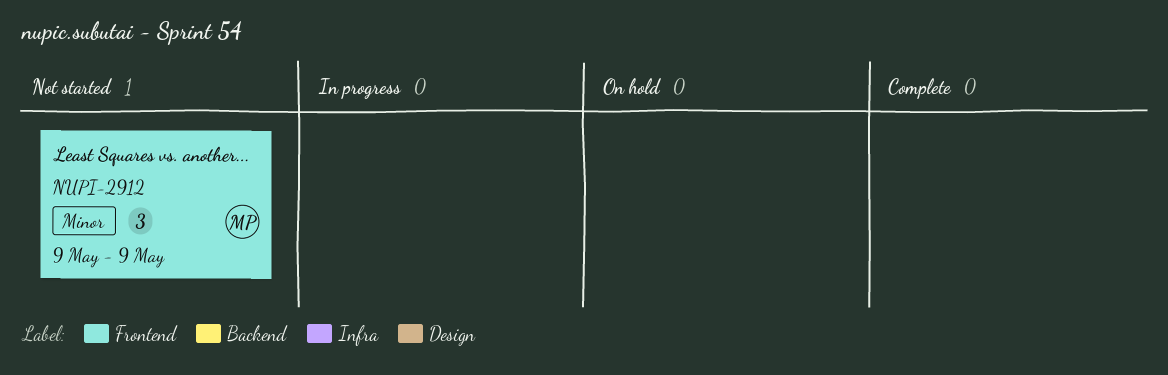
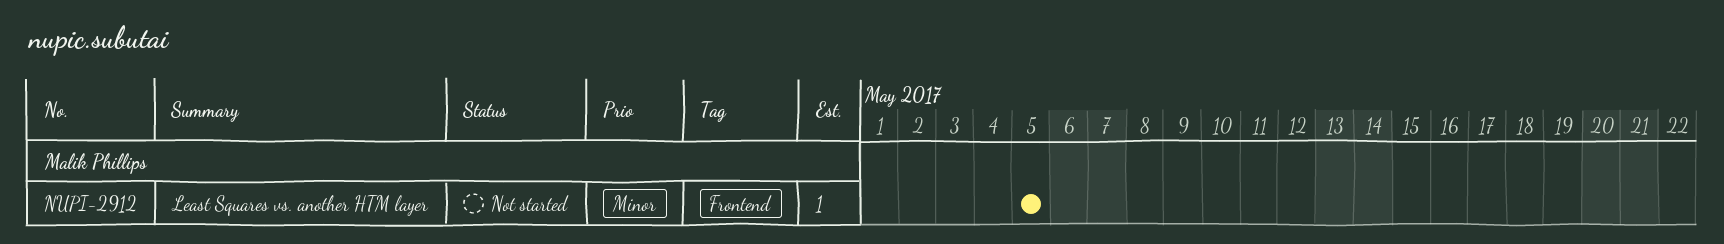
NUPI-2912, estimate: 3 -> 1
NUPI-2912, start: May 9 -> May 5
NUPI-2912, due: May 9 -> May 5

